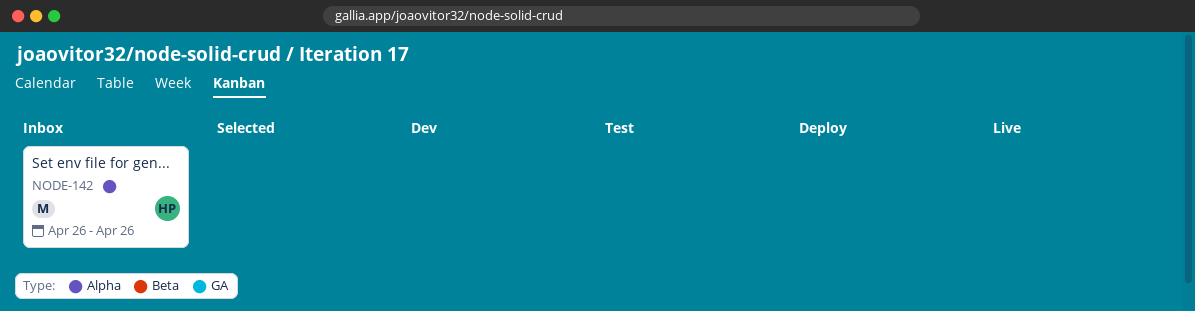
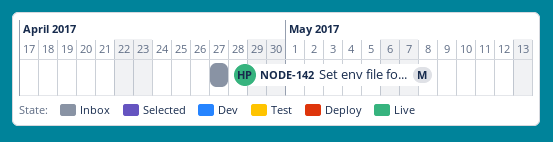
NODE-142, start: Apr 26 -> Apr 27
NODE-142, due: Apr 26 -> Apr 27

